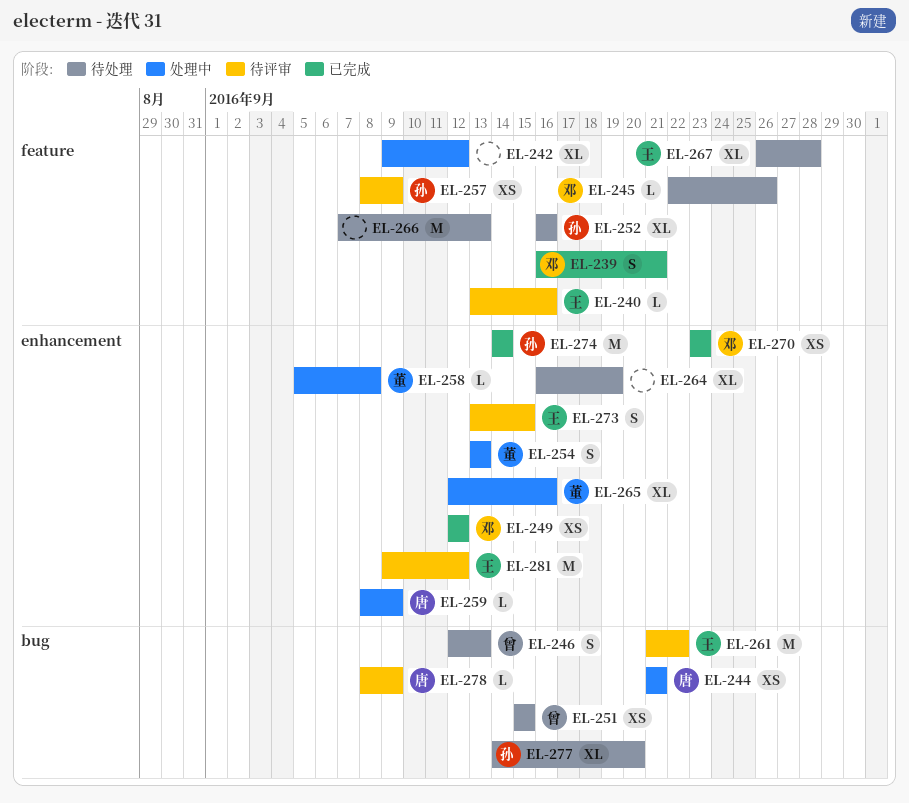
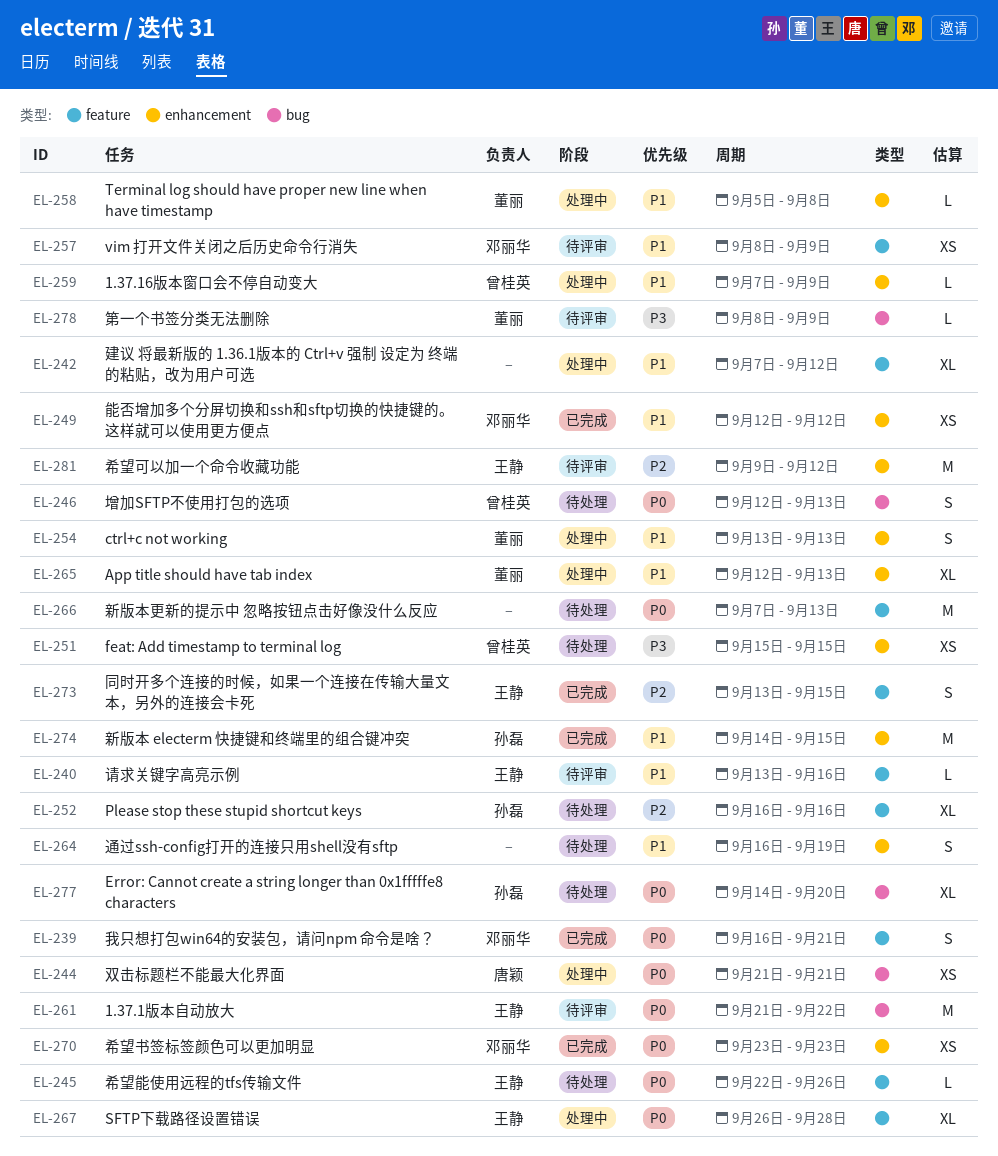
EL-242, start: Sep 9 -> Sep 7
EL-245, owner: 邓丽华 -> 王静
EL-251, label: bug -> enhancement
EL-257, owner: 孙磊 -> 邓丽华
EL-259, owner: 唐颖 -> 曾桂英
EL-259, start: Sep 8 -> Sep 7
EL-264, estimate: XL -> S
EL-265, due: Sep 16 -> Sep 13
EL-267, status: 待处理 -> 处理中
EL-273, status: 待评审 -> 已完成
EL-273, label: enhancement -> feature
EL-274, due: Sep 14 -> Sep 15
EL-278, owner: 唐颖 -> 董丽

